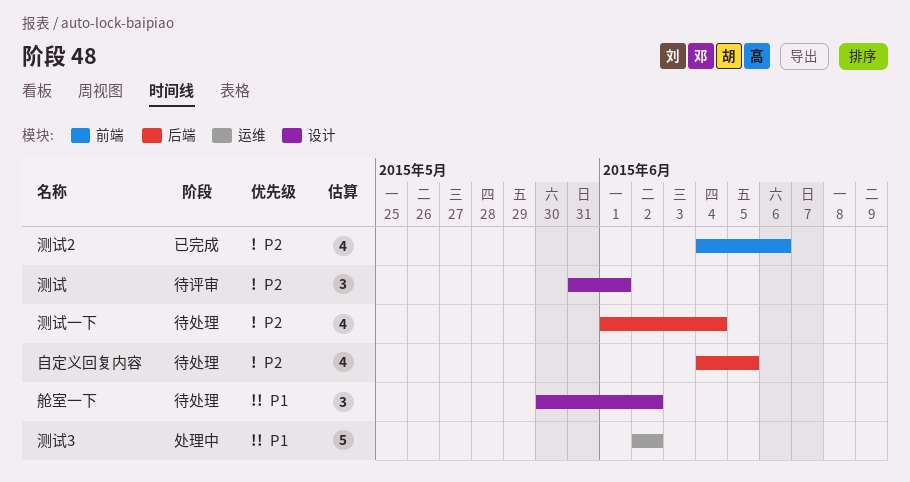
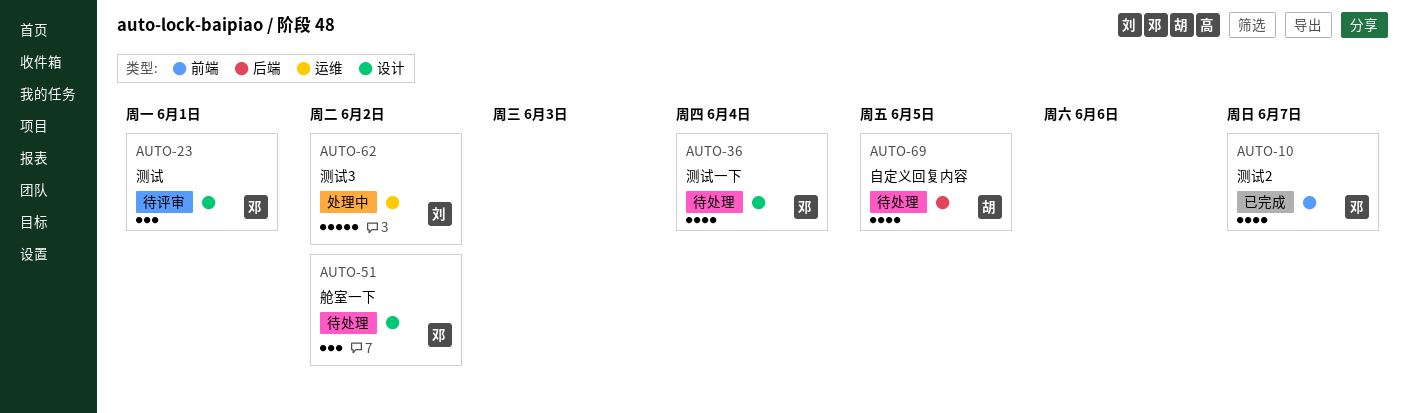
测试2, due: Jun 6 -> Jun 7
测试一下, label: 后端 -> 设计

